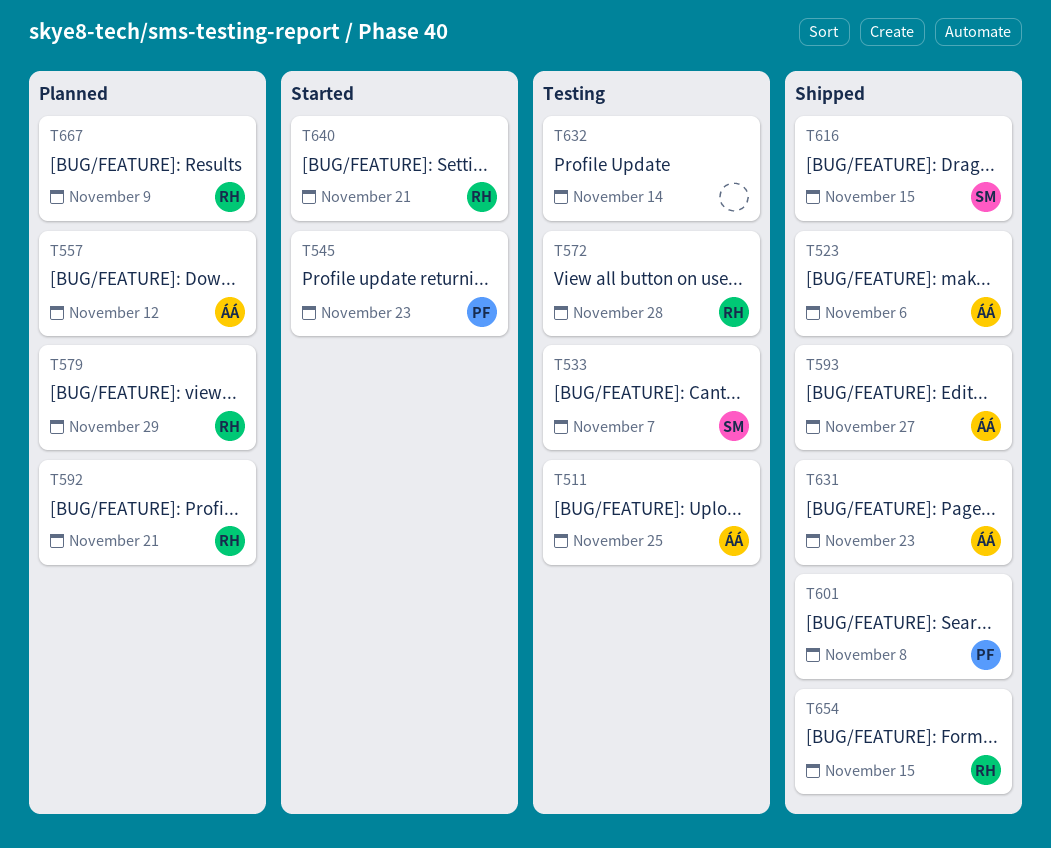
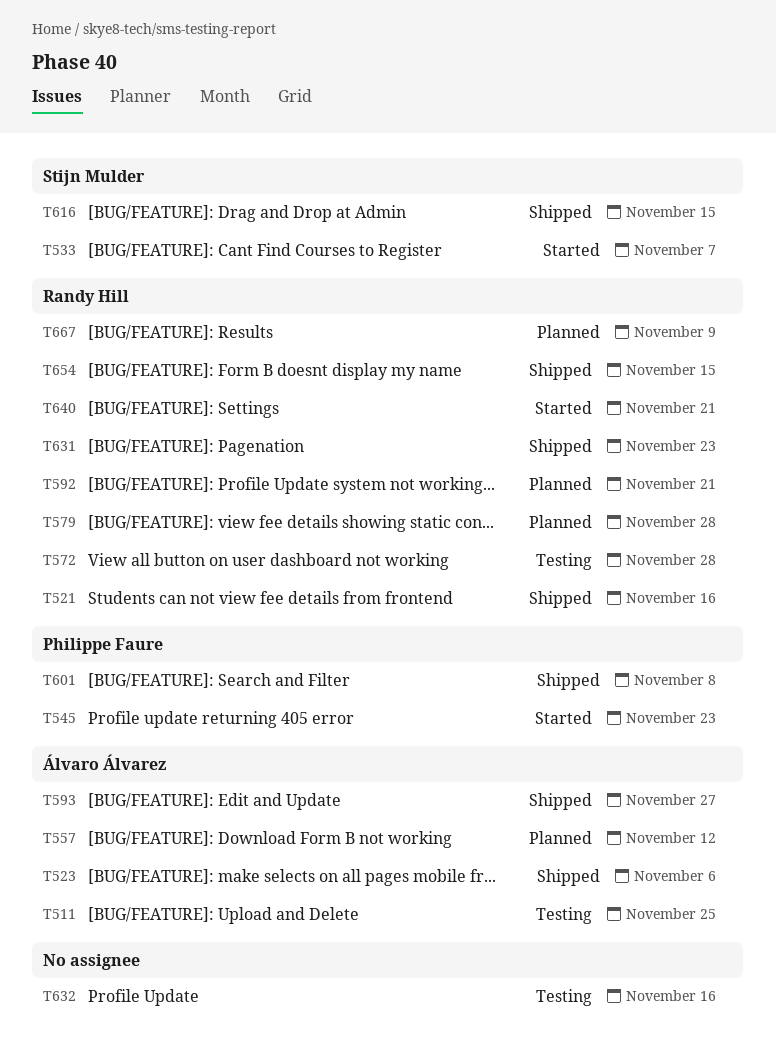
T521: none -> present
T533, status: Testing -> Started
T579, due: Nov 29 -> Nov 28
T631, owner: Álvaro Álvarez -> Randy Hill
T632, due: Nov 14 -> Nov 16

